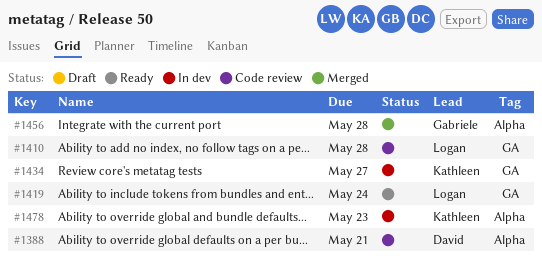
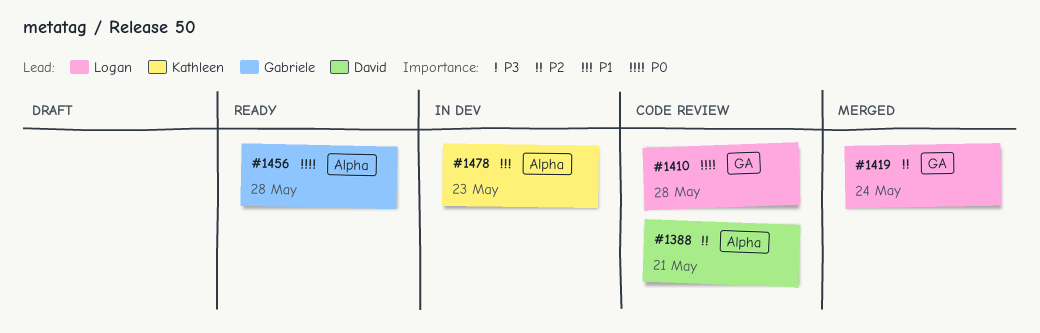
#1419, status: Ready -> Merged
#1434: present -> none
#1456, status: Merged -> Ready

